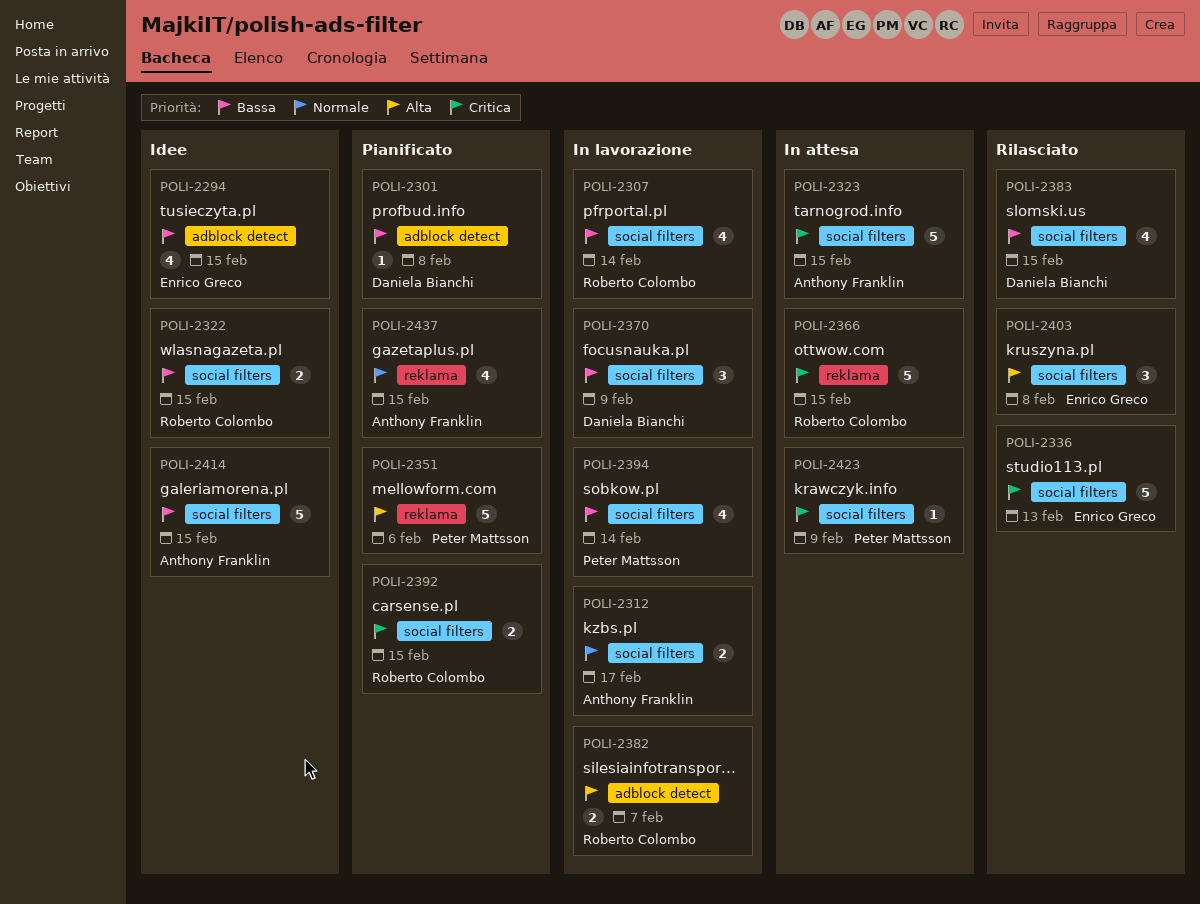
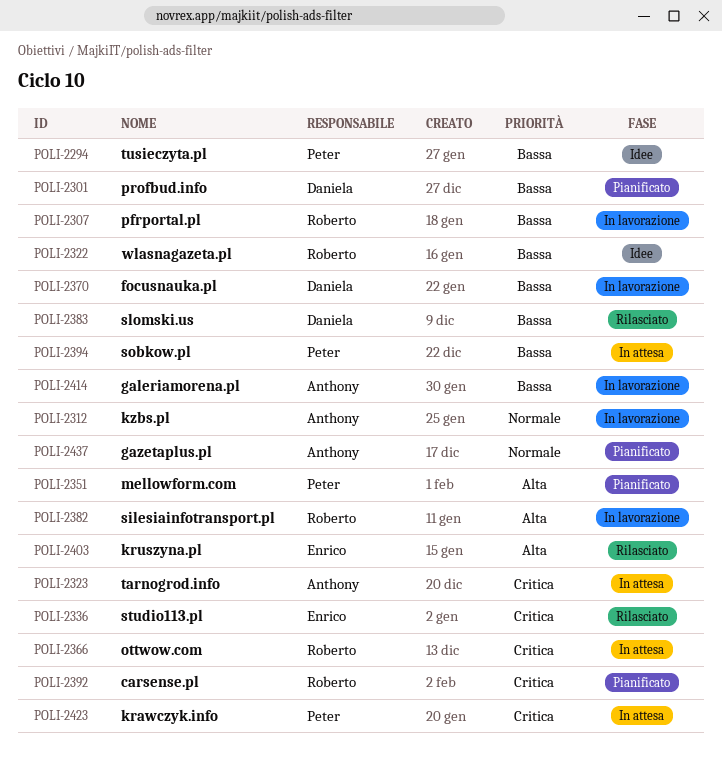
POLI-2294, owner: Enrico Greco -> Peter Mattsson
POLI-2394, status: In lavorazione -> In attesa
POLI-2414, status: Idee -> In lavorazione

